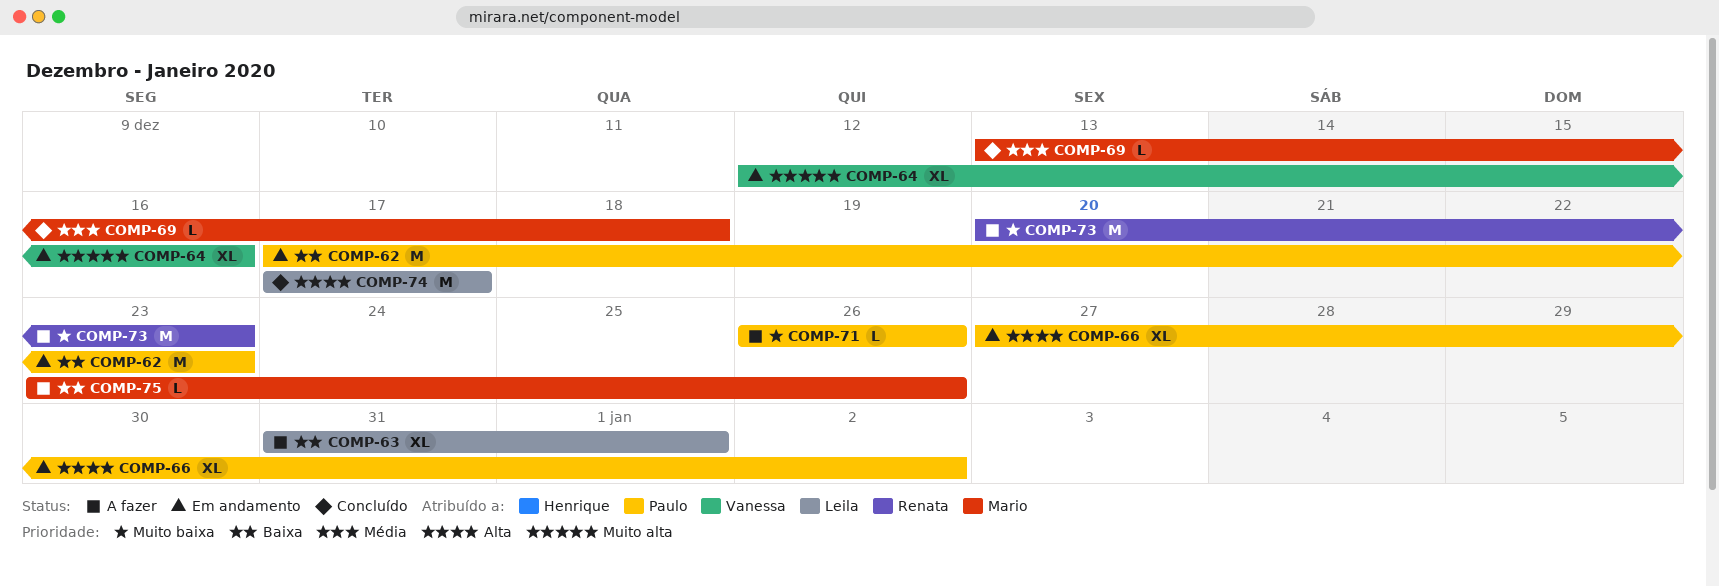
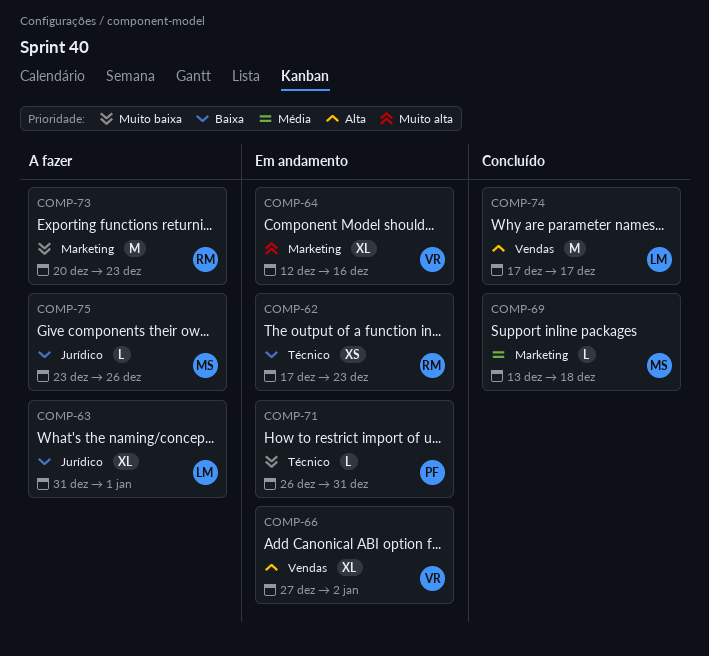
COMP-62, owner: Paulo -> Renata
COMP-62, estimate: M -> XS
COMP-66, owner: Paulo -> Vanessa
COMP-71, status: A fazer -> Em andamento
COMP-71, due: Dec 26 -> Dec 31

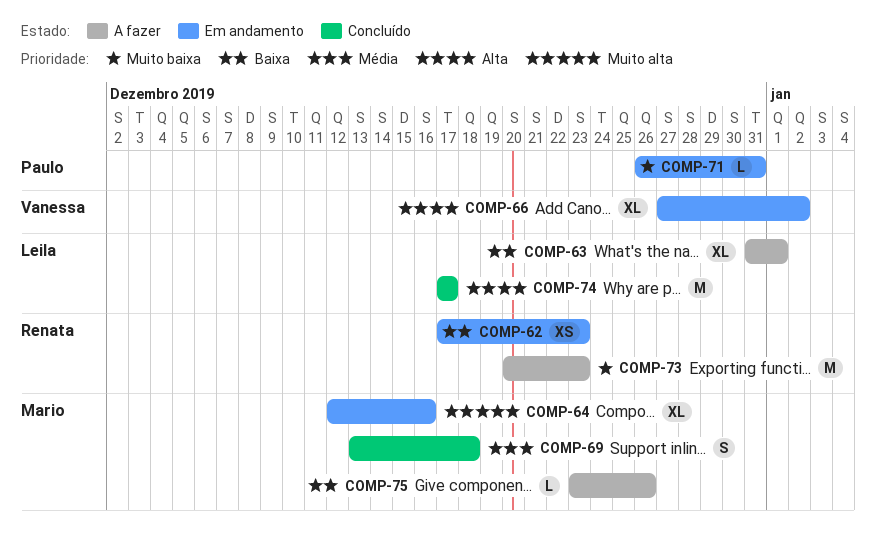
COMP-64, owner: Vanessa -> Mario
COMP-69, estimate: L -> S

